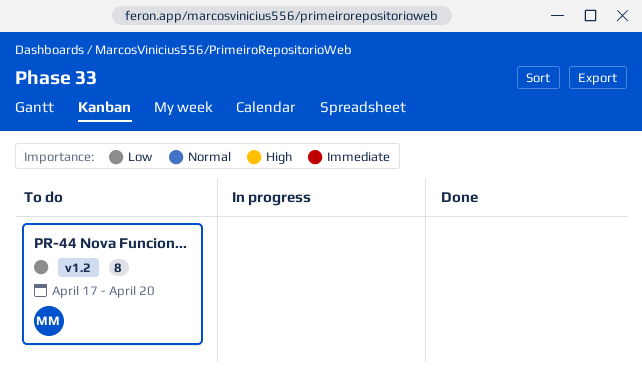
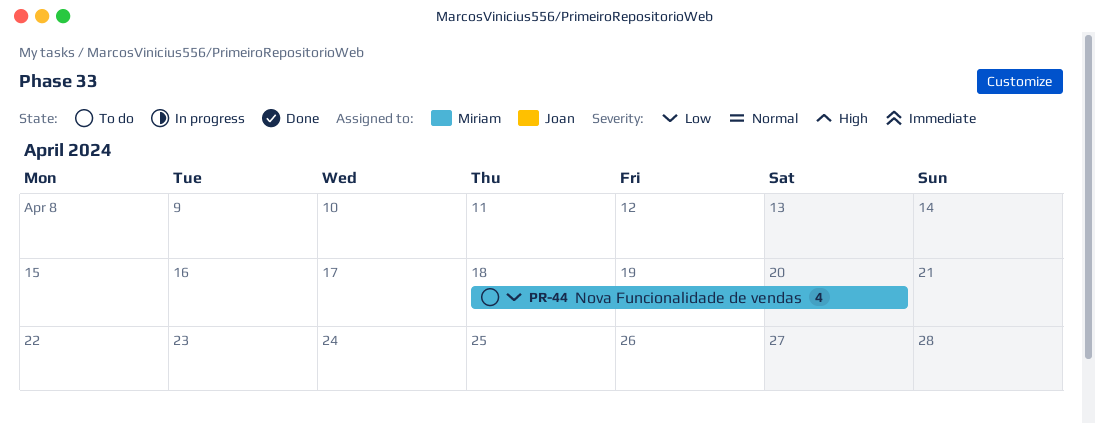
PR-44, estimate: 8 -> 4
PR-44, start: Apr 17 -> Apr 18

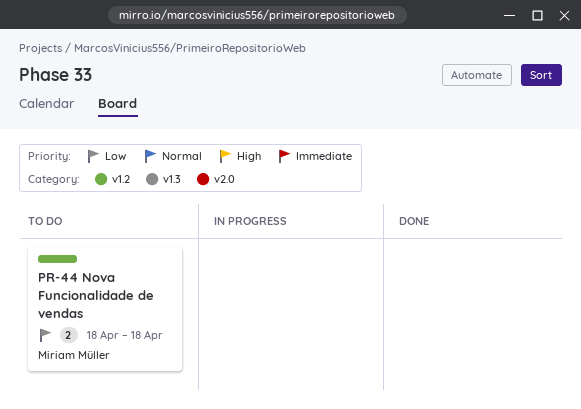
PR-44, estimate: 4 -> 2
PR-44, due: Apr 20 -> Apr 18

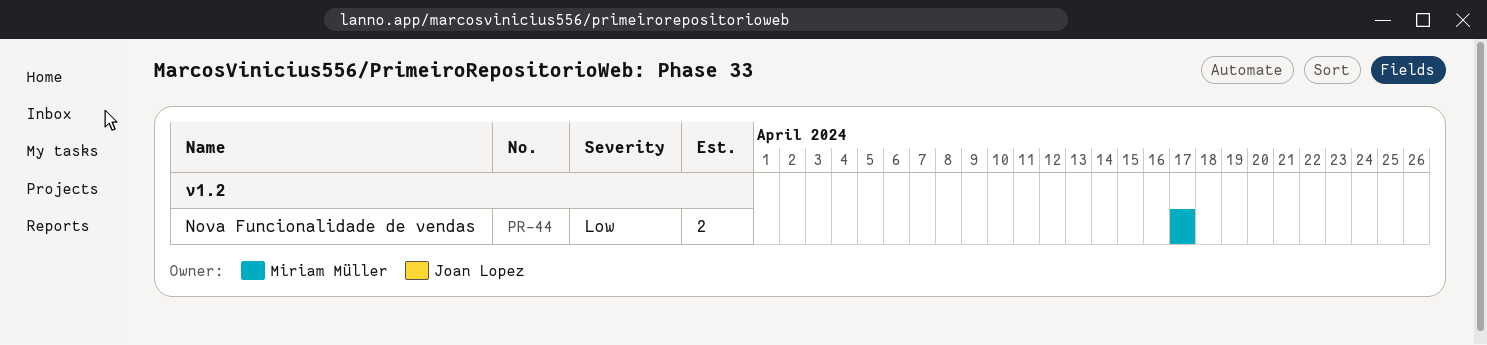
PR-44, start: Apr 18 -> Apr 17
PR-44, due: Apr 18 -> Apr 17

